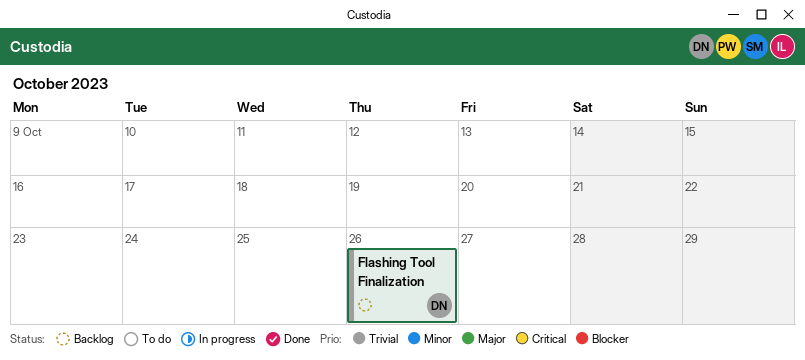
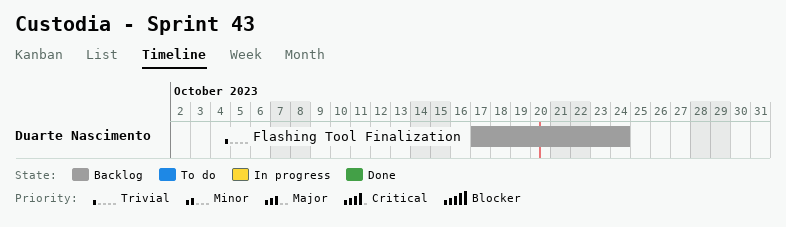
Flashing Tool Finalization, due: Oct 26 -> Oct 24

